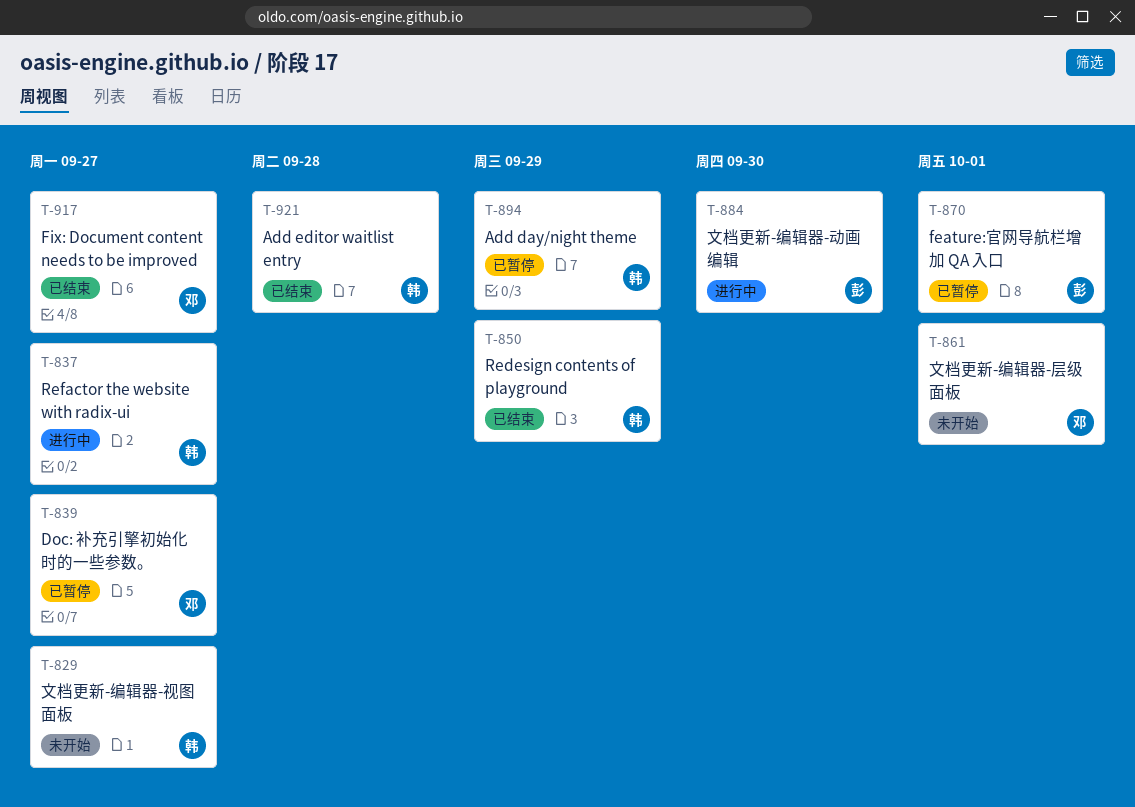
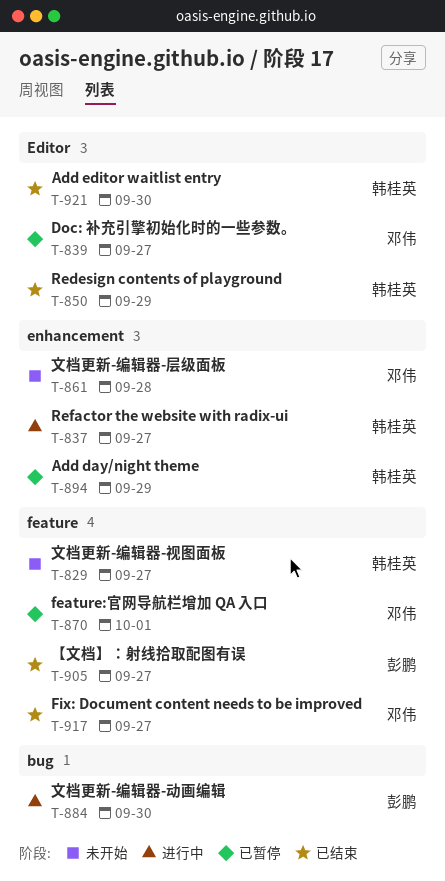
T-861, due: Oct 1 -> Sep 28
T-870, owner: 彭鹏 -> 邓伟
T-905: none -> present
T-921, due: Sep 28 -> Sep 30

